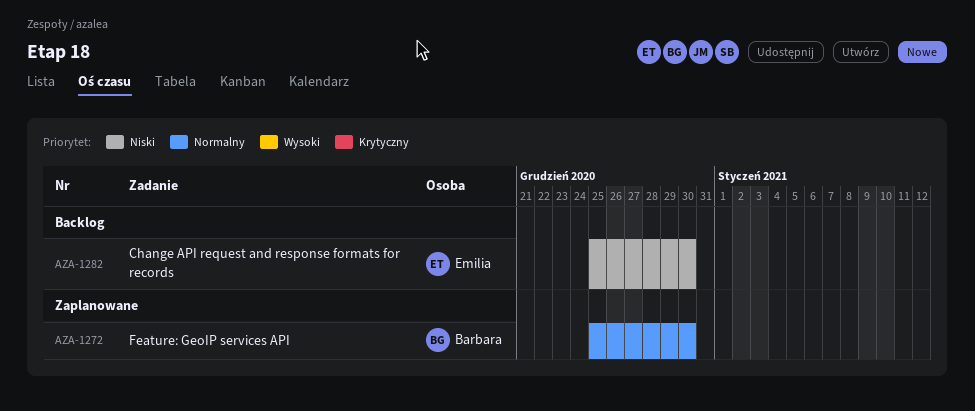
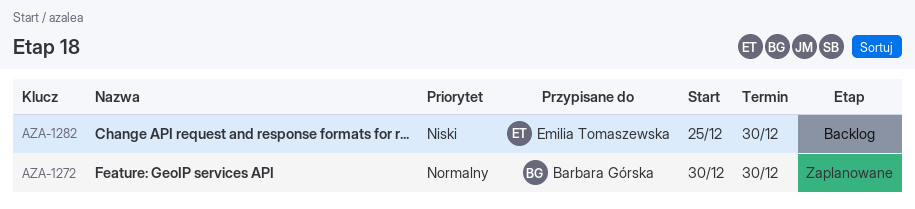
AZA-1272, start: Dec 25 -> Dec 30

